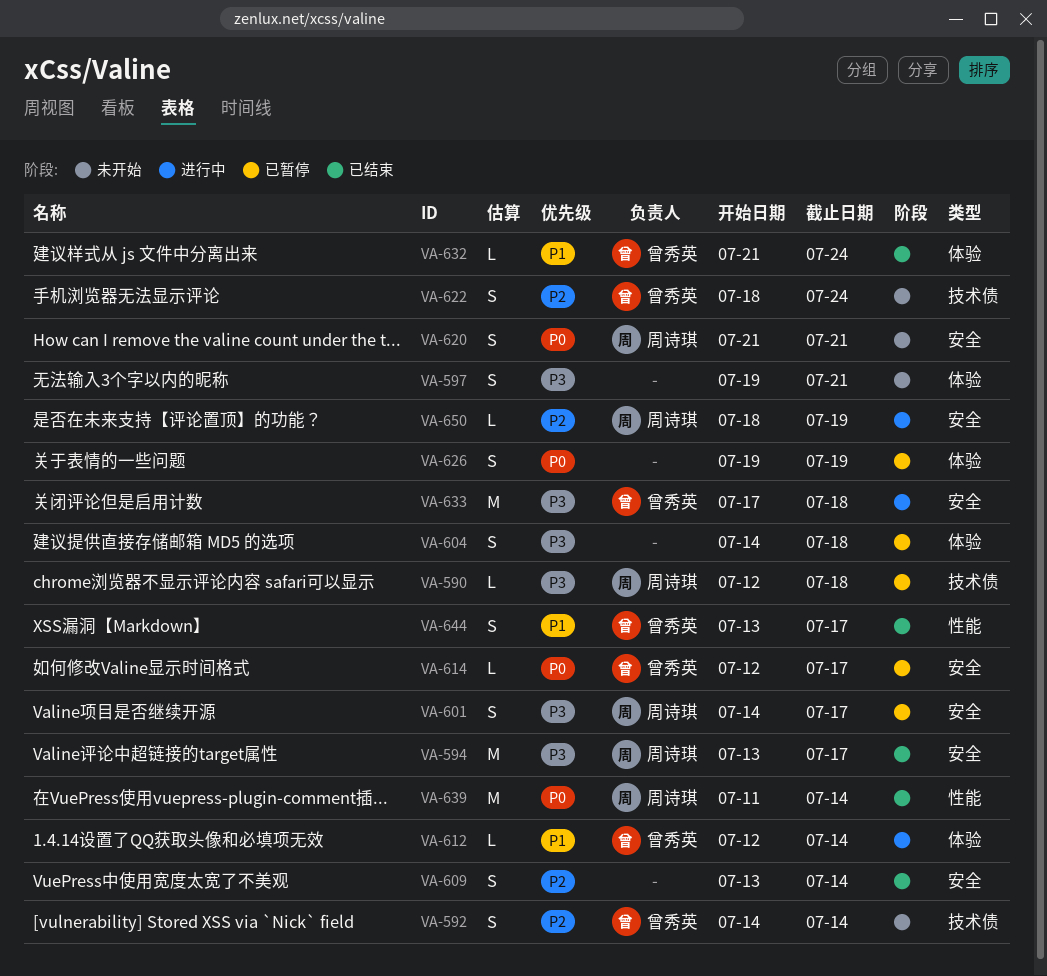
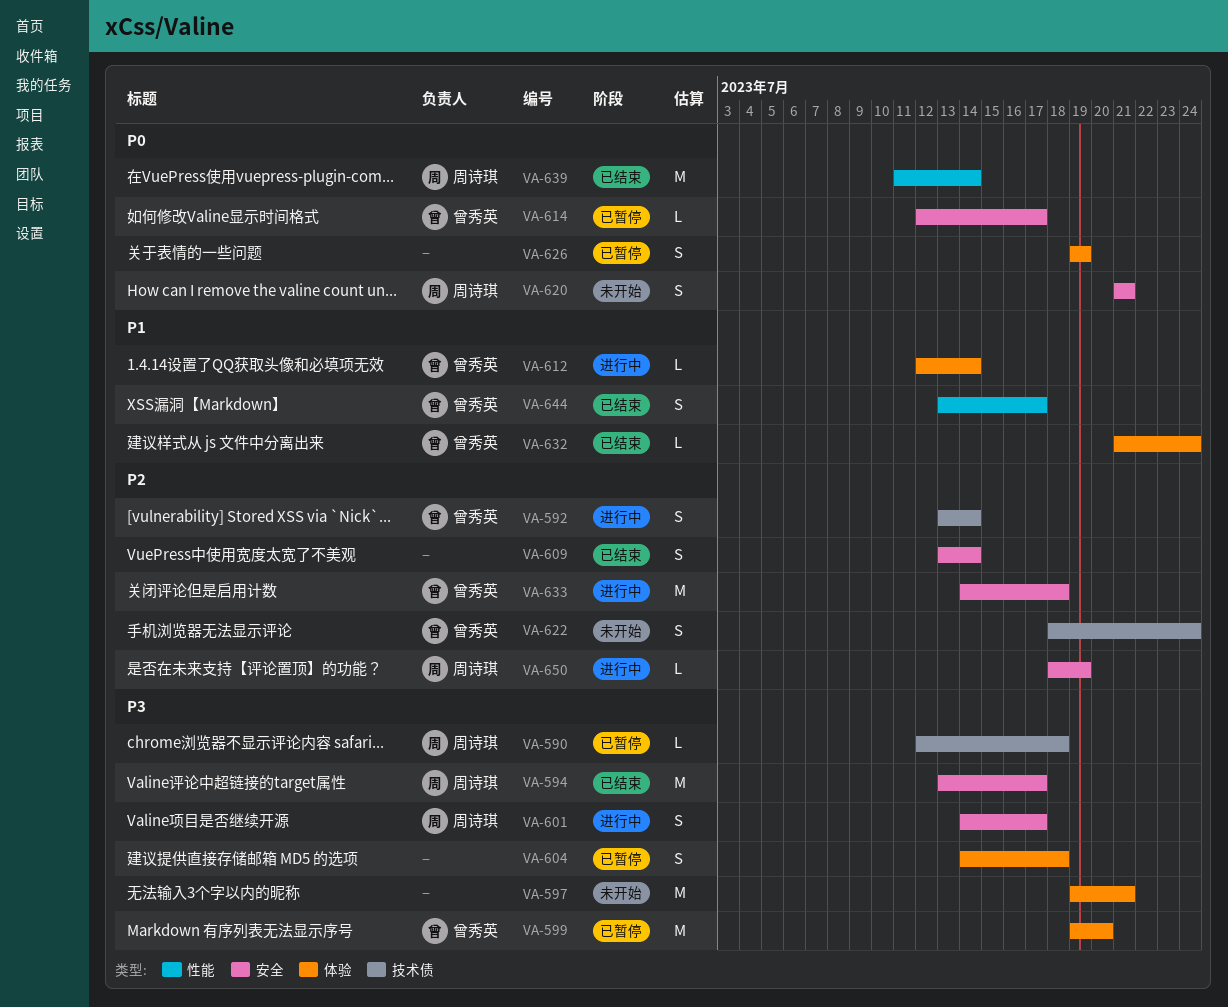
VA-592, status: 未开始 -> 进行中
VA-592, start: Jul 14 -> Jul 13
VA-597, estimate: S -> M
VA-599: none -> present
VA-601, status: 已暂停 -> 进行中
VA-633, priority: P3 -> P2
VA-633, start: Jul 17 -> Jul 14

